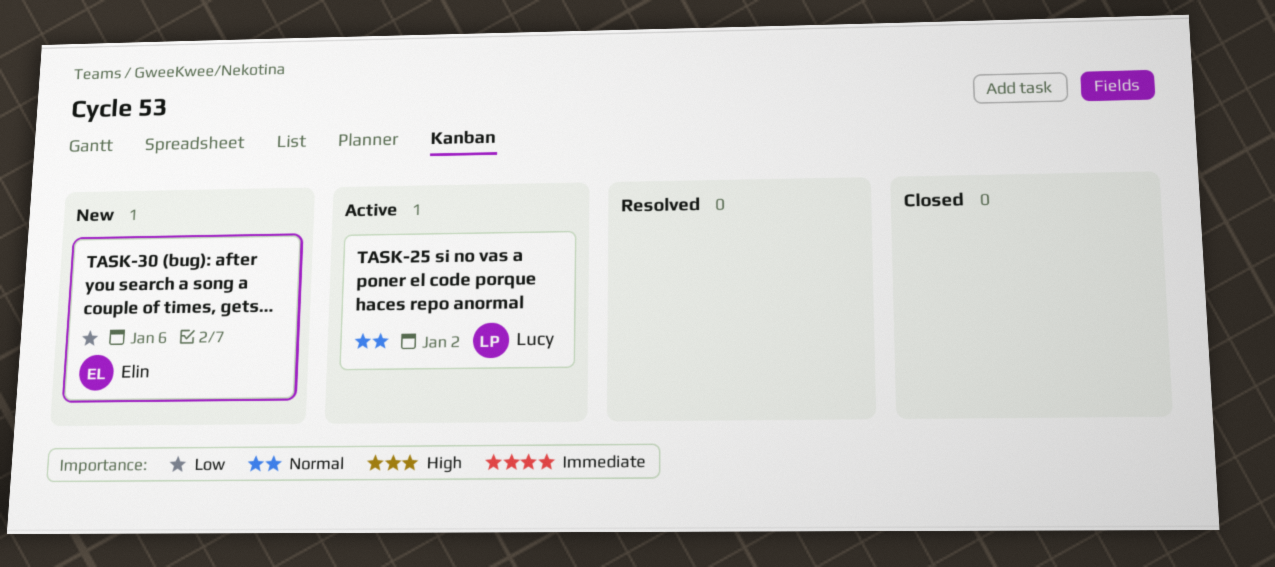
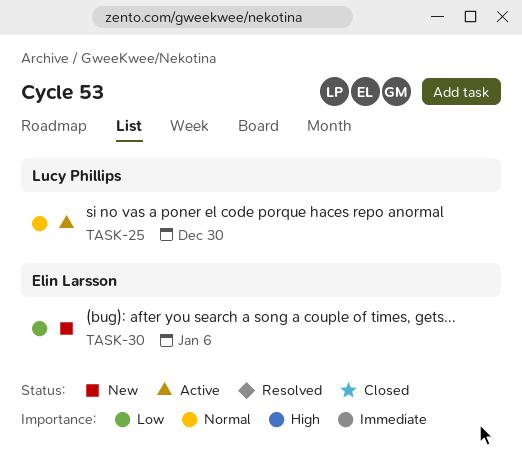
TASK-25, due: Jan 2 -> Dec 30

